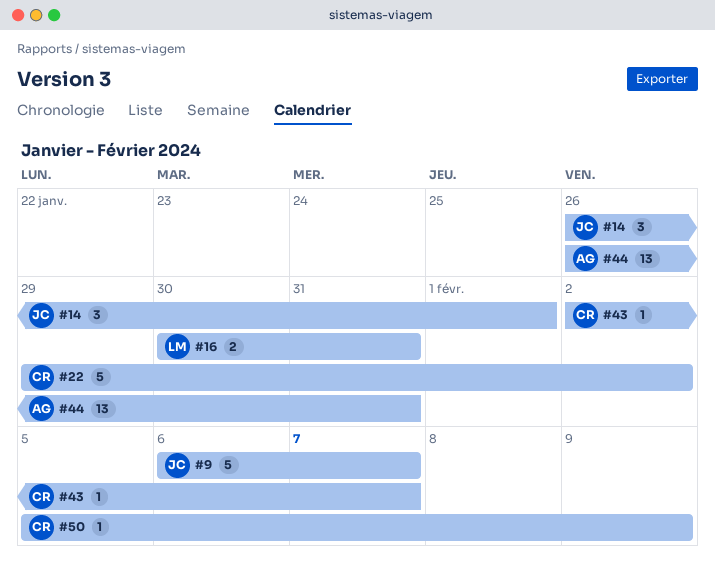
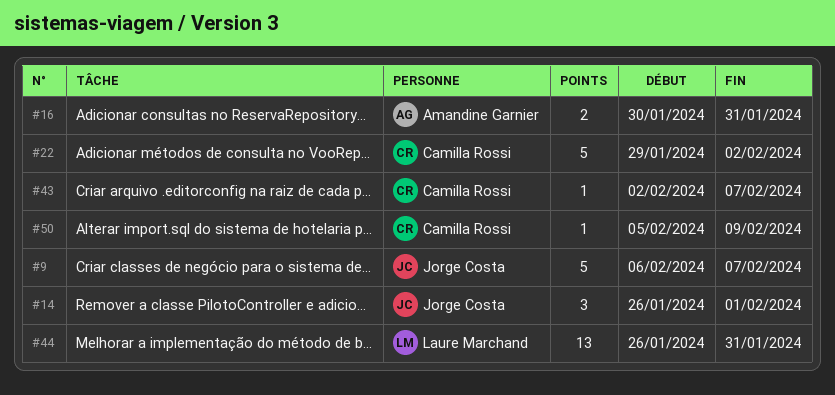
#16, owner: Laure Marchand -> Amandine Garnier
#44, owner: Amandine Garnier -> Laure Marchand

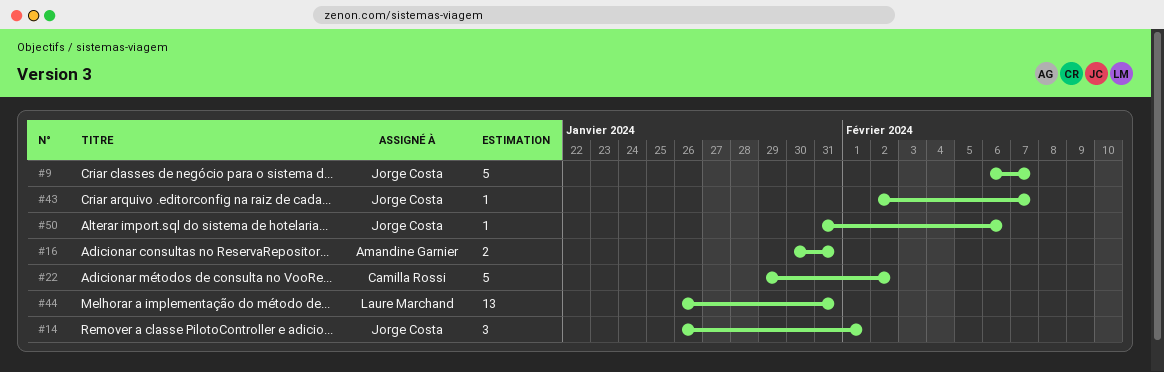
#43, owner: Camilla Rossi -> Jorge Costa
#50, owner: Camilla Rossi -> Jorge Costa
#50, start: Feb 5 -> Jan 31
#50, due: Feb 9 -> Feb 6

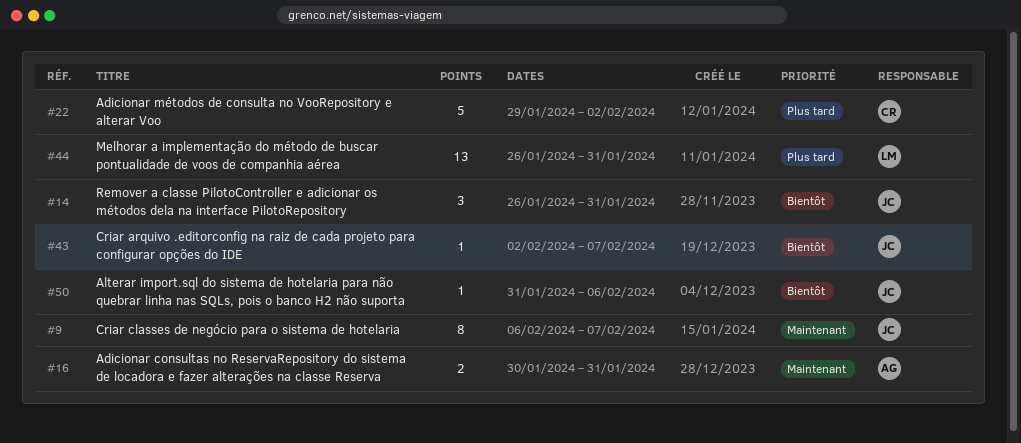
#9, estimate: 5 -> 8
#14, due: Feb 1 -> Jan 31

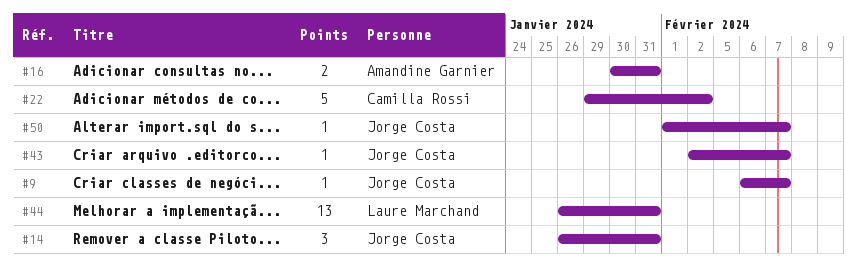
#9, estimate: 8 -> 1
#50, start: Jan 31 -> Feb 1
#50, due: Feb 6 -> Feb 7

